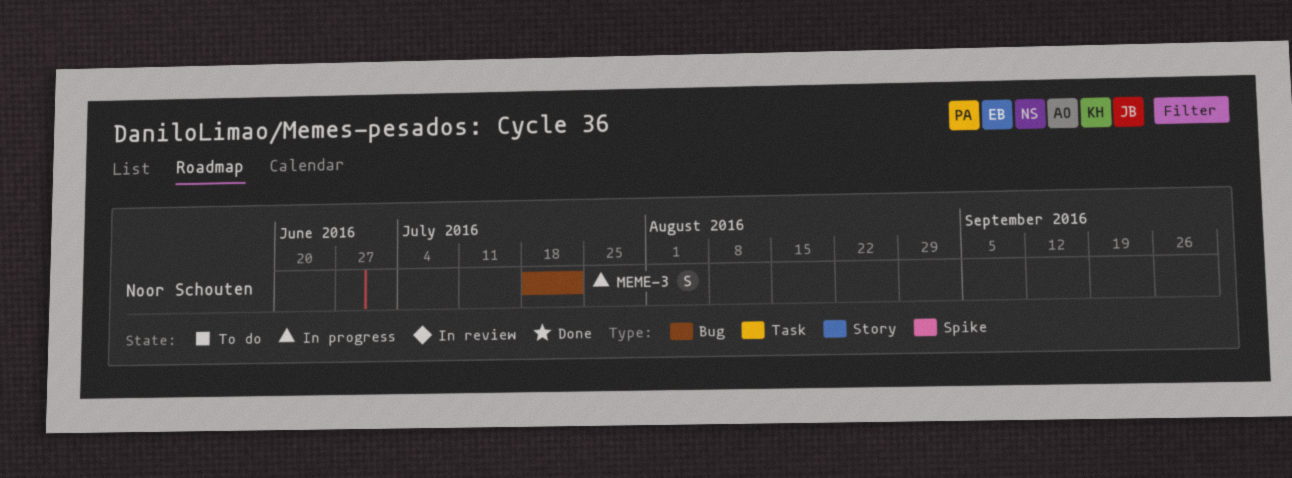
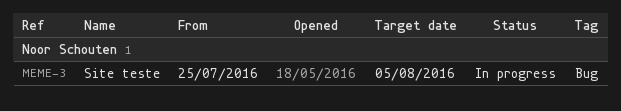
MEME-3, start: Jul 18 -> Jul 25
MEME-3, due: Jul 22 -> Aug 5

